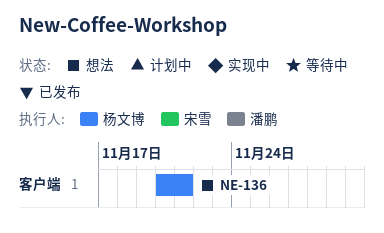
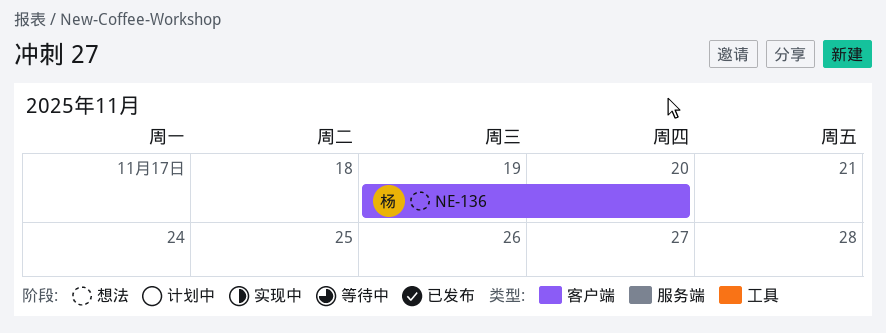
NE-136, start: Nov 20 -> Nov 19
NE-136, due: Nov 21 -> Nov 20

